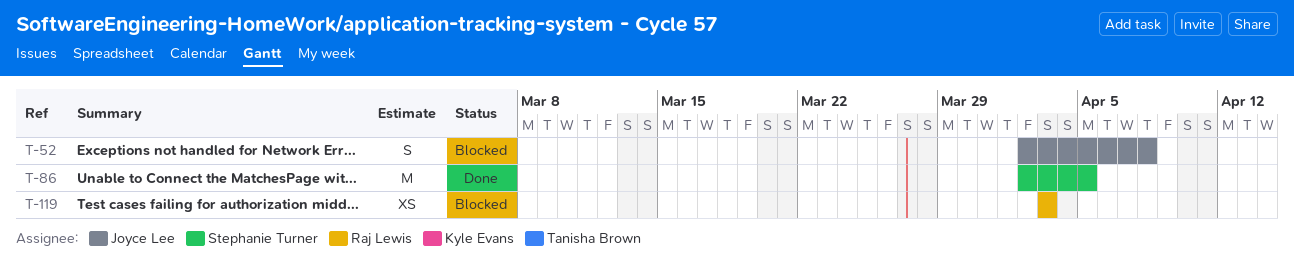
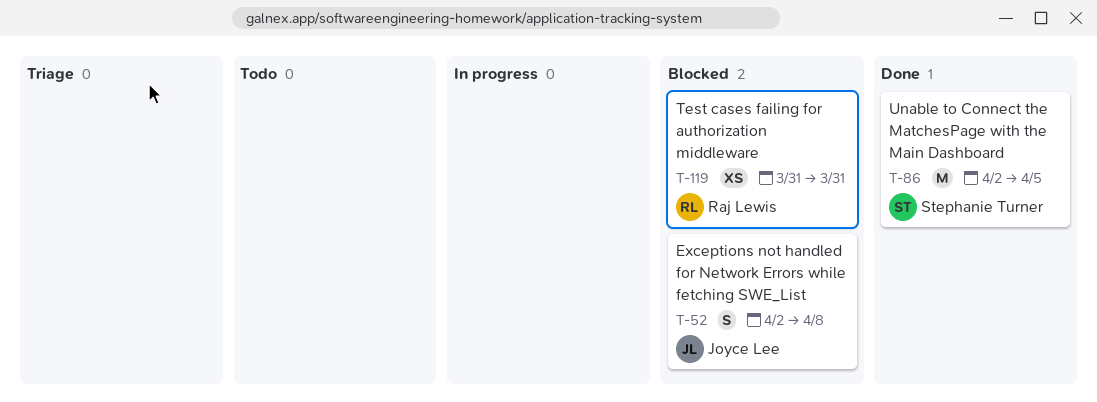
T-119, start: Apr 3 -> Mar 31
T-119, due: Apr 3 -> Mar 31

